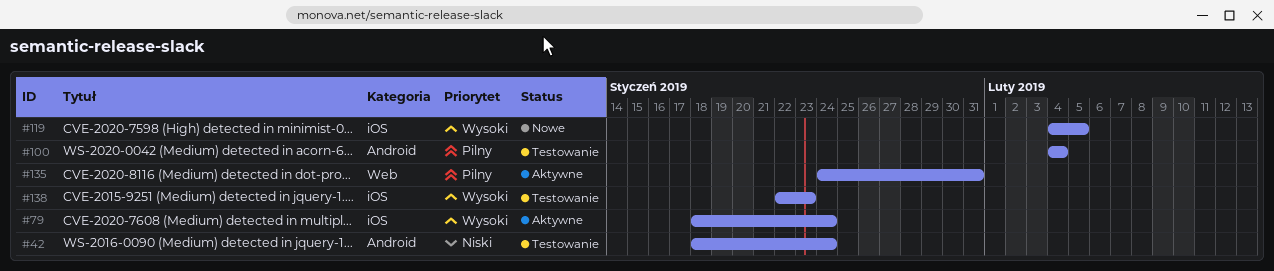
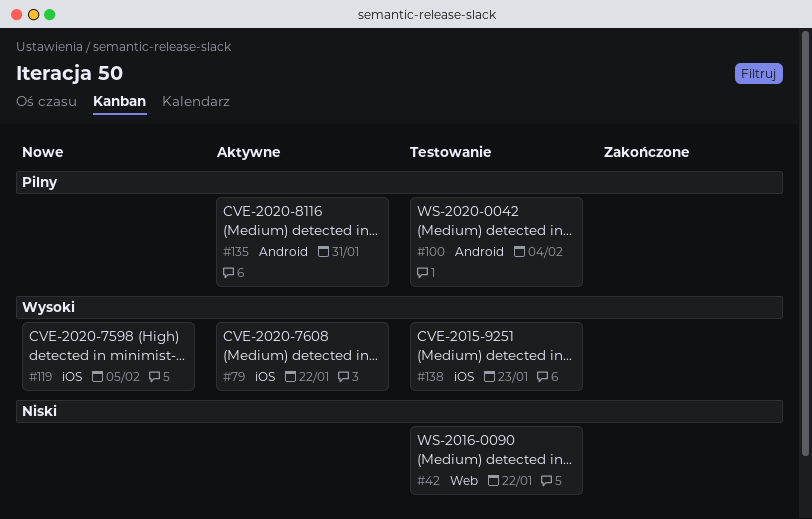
#42, label: Android -> Web
#42, due: Jan 24 -> Jan 22
#79, due: Jan 24 -> Jan 22
#135, label: Web -> Android

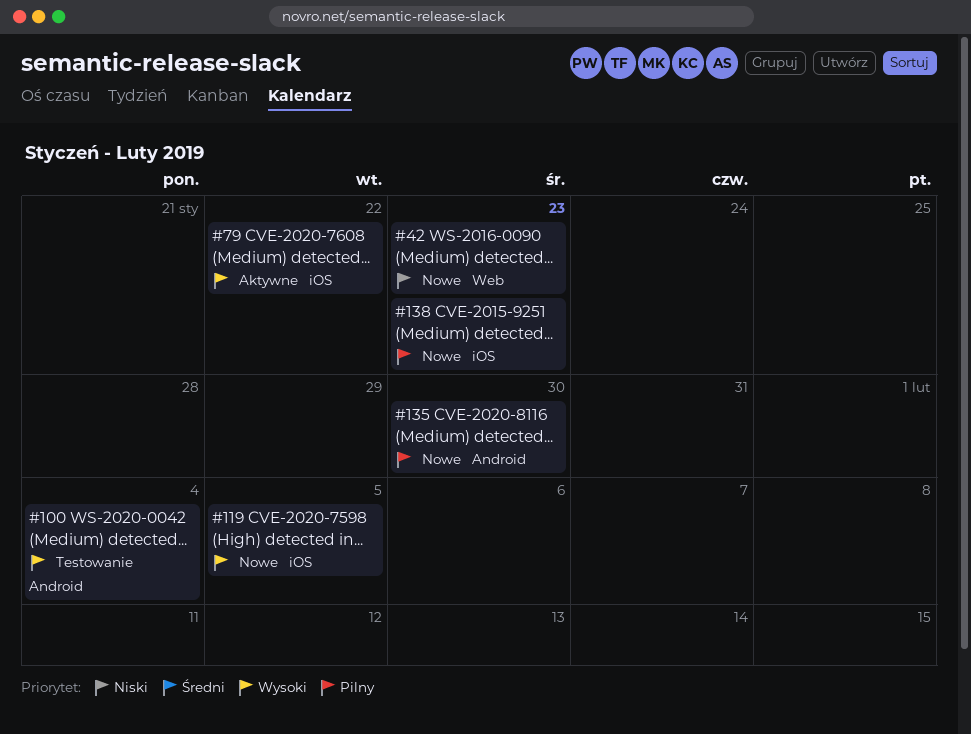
#42, status: Testowanie -> Nowe
#42, due: Jan 22 -> Jan 23
#100, priority: Pilny -> Wysoki
#135, status: Aktywne -> Nowe
#135, due: Jan 31 -> Jan 30
#138, status: Testowanie -> Nowe
#138, priority: Wysoki -> Pilny

